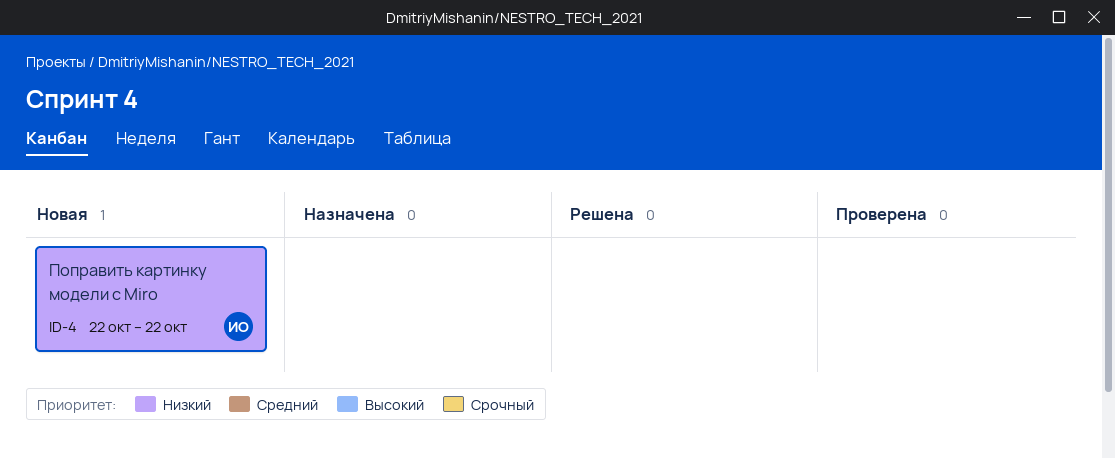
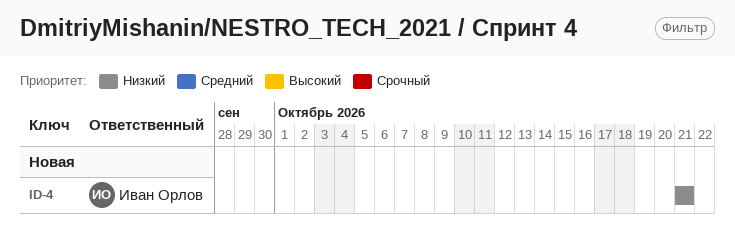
ID-4, start: Oct 22 -> Oct 21
ID-4, due: Oct 22 -> Oct 21

